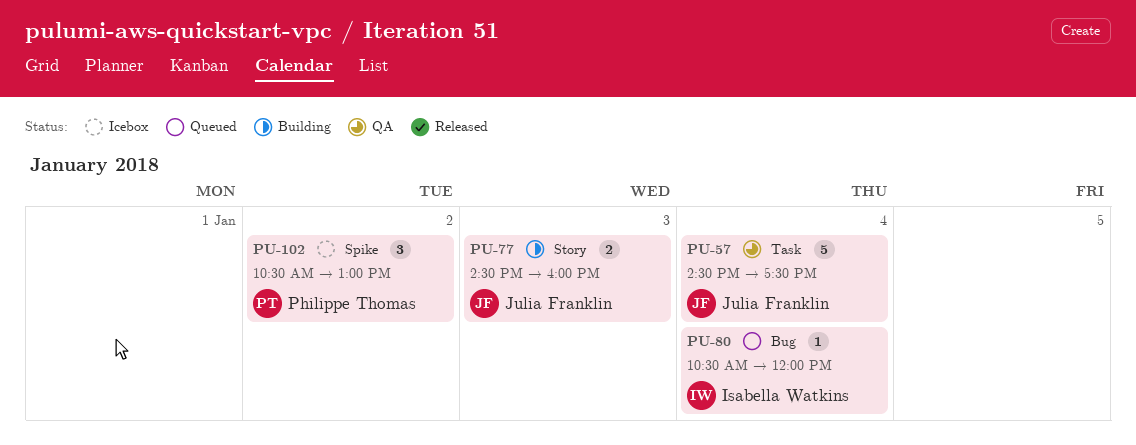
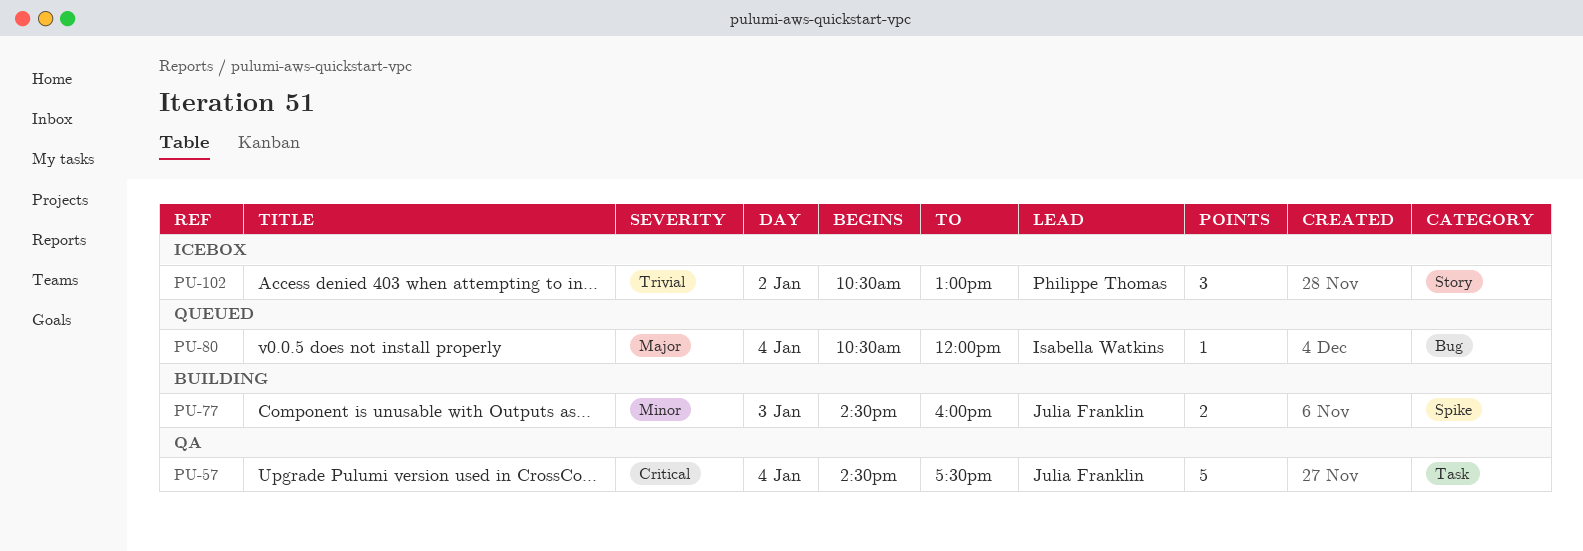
PU-77, label: Story -> Spike
PU-102, label: Spike -> Story

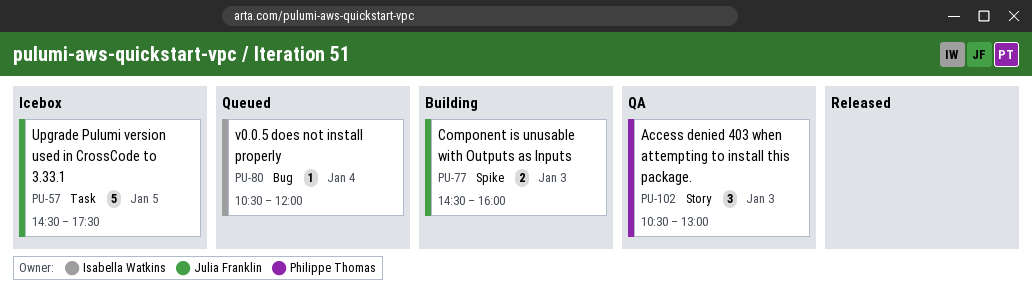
PU-57, status: QA -> Icebox
PU-57, day: Jan 4 -> Jan 5
PU-102, status: Icebox -> QA
PU-102, day: Jan 2 -> Jan 3

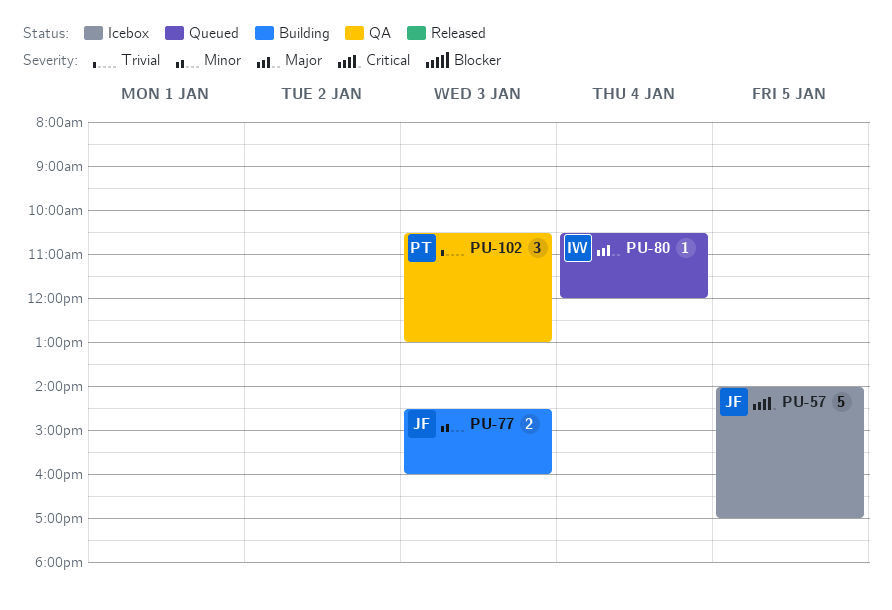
PU-57, begins: 14:30 -> 14:00
PU-57, ends: 17:30 -> 17:00

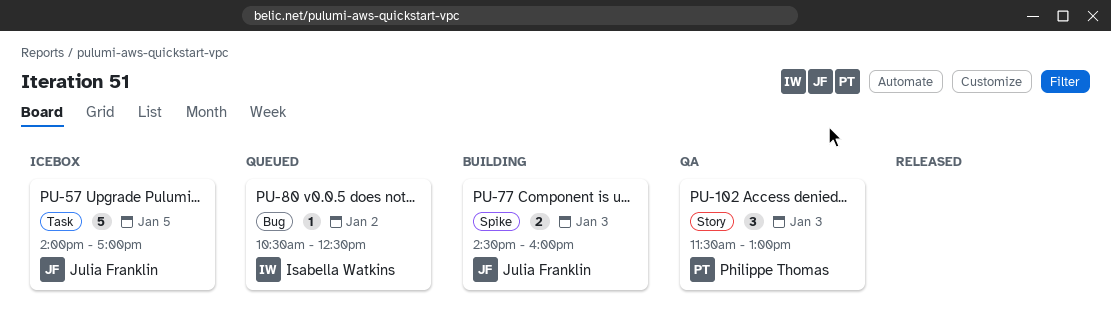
PU-80, day: Jan 4 -> Jan 2
PU-80, ends: 12:00 -> 12:30
PU-102, begins: 10:30 -> 11:30

